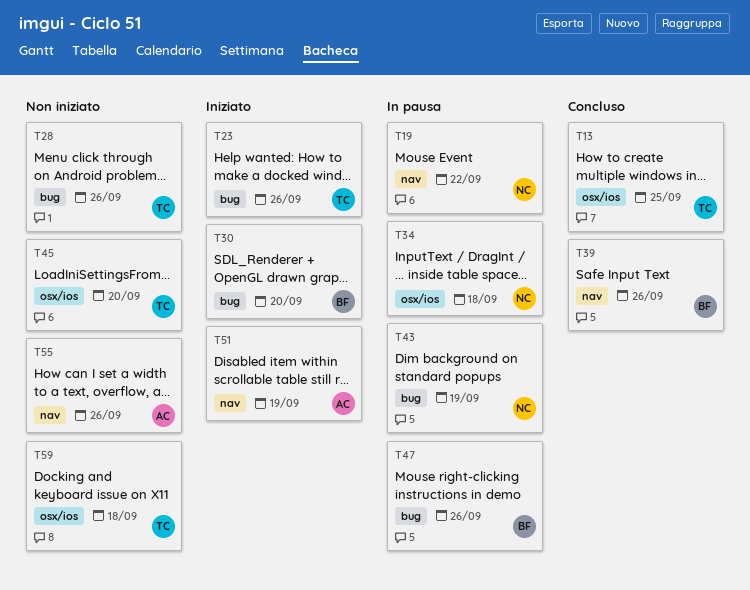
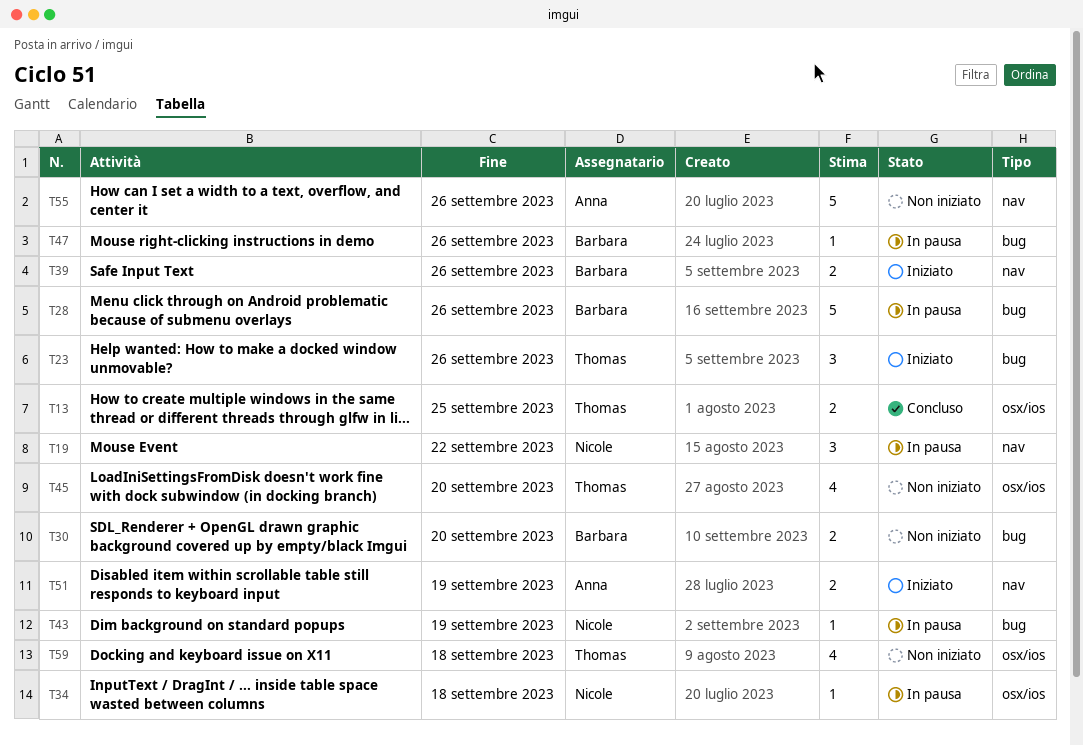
T28, status: Non iniziato -> In pausa
T28, owner: Thomas -> Barbara
T30, status: Iniziato -> Non iniziato
T39, status: Concluso -> Iniziato

